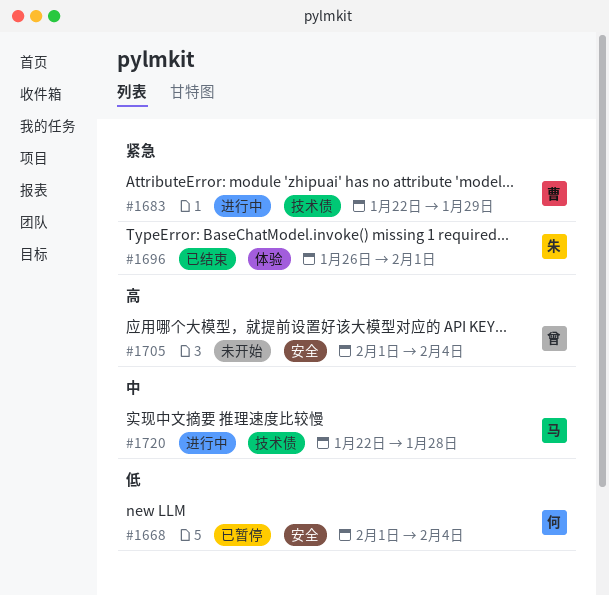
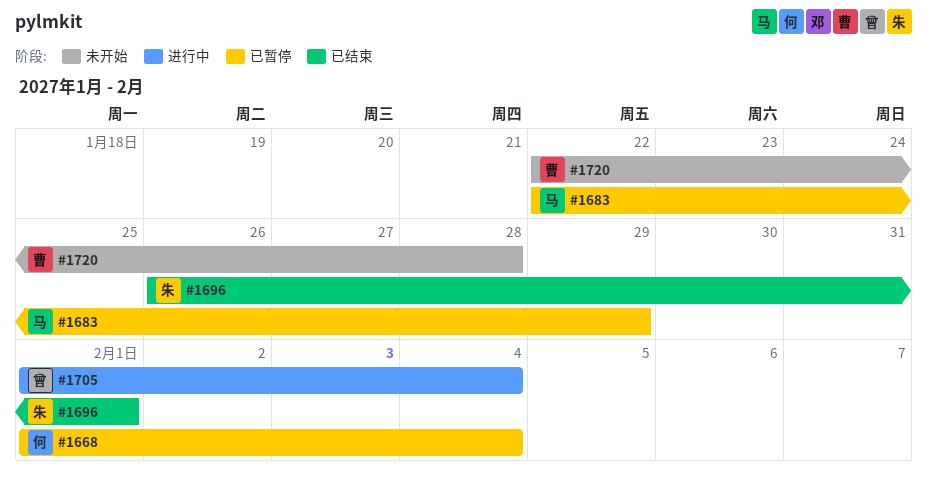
#1683, status: 进行中 -> 已暂停
#1683, owner: 曹 -> 马
#1705, status: 未开始 -> 进行中
#1720, status: 进行中 -> 未开始
#1720, owner: 马 -> 曹

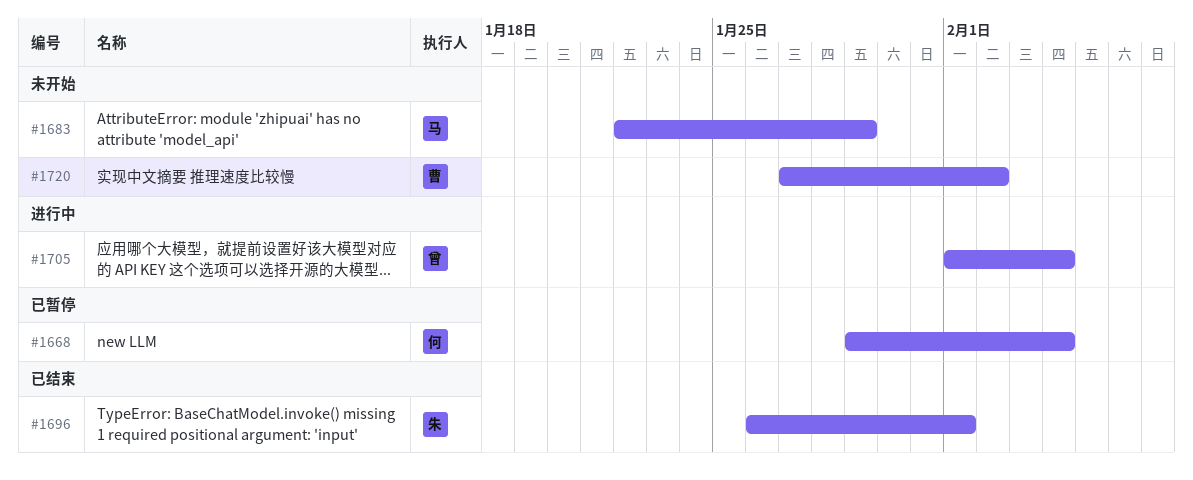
#1668, start: Feb 1 -> Jan 29
#1683, status: 已暂停 -> 未开始
#1720, start: Jan 22 -> Jan 27
#1720, due: Jan 28 -> Feb 2

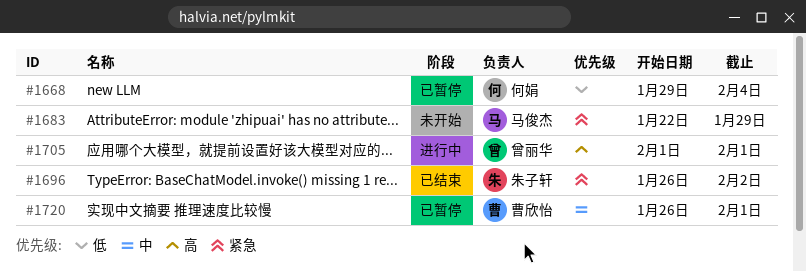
#1696, due: Feb 1 -> Feb 2
#1705, due: Feb 4 -> Feb 1
#1720, status: 未开始 -> 已暂停
#1720, start: Jan 27 -> Jan 26
#1720, due: Feb 2 -> Feb 1

